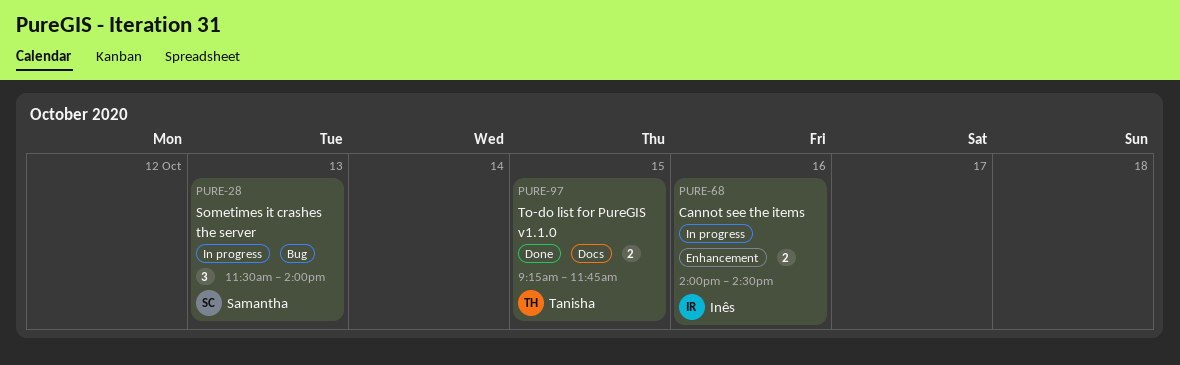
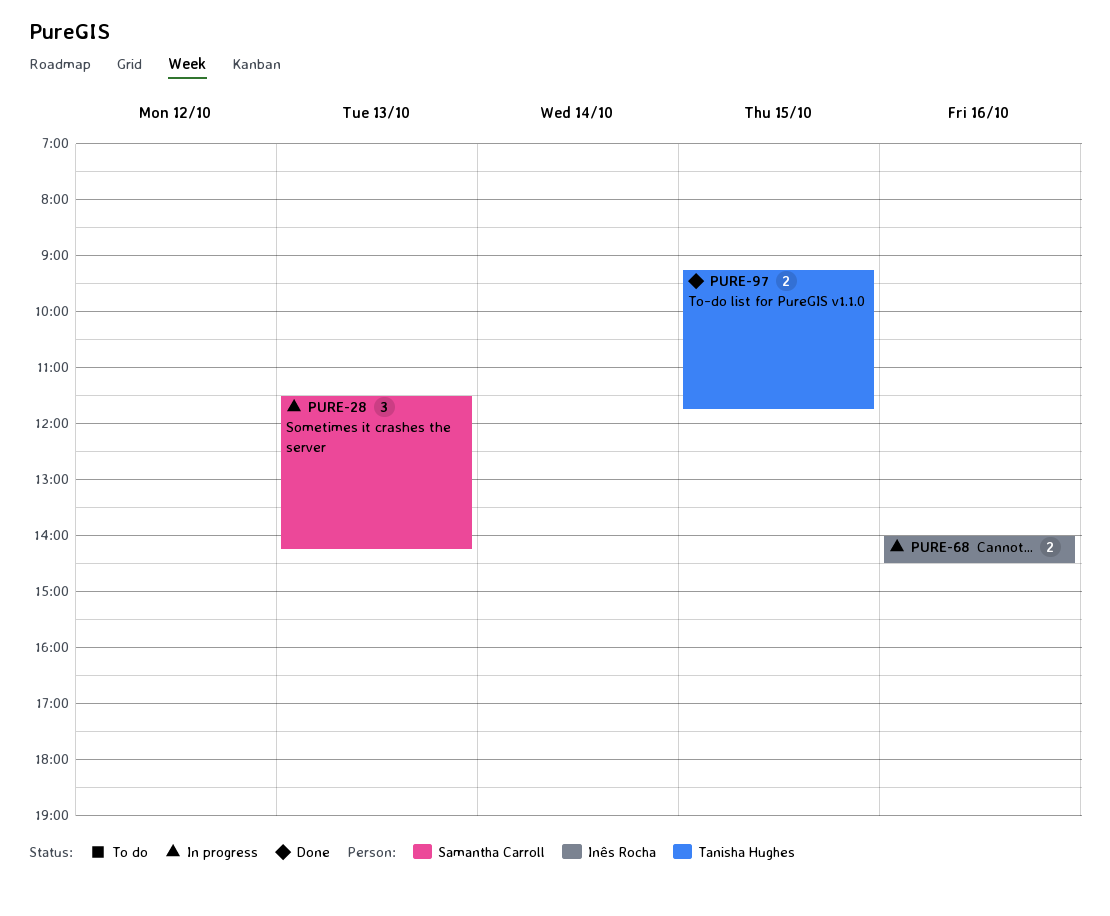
PURE-28, ends: 14:00 -> 14:15

